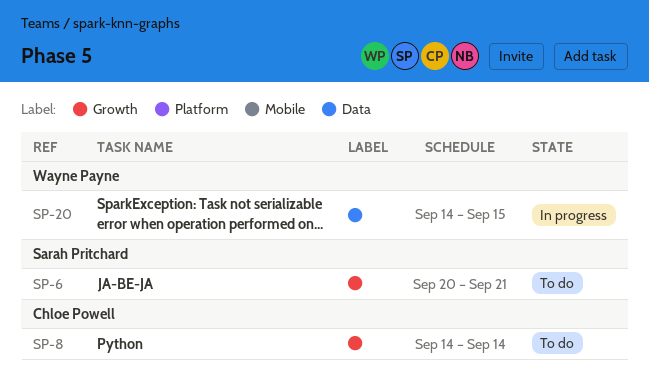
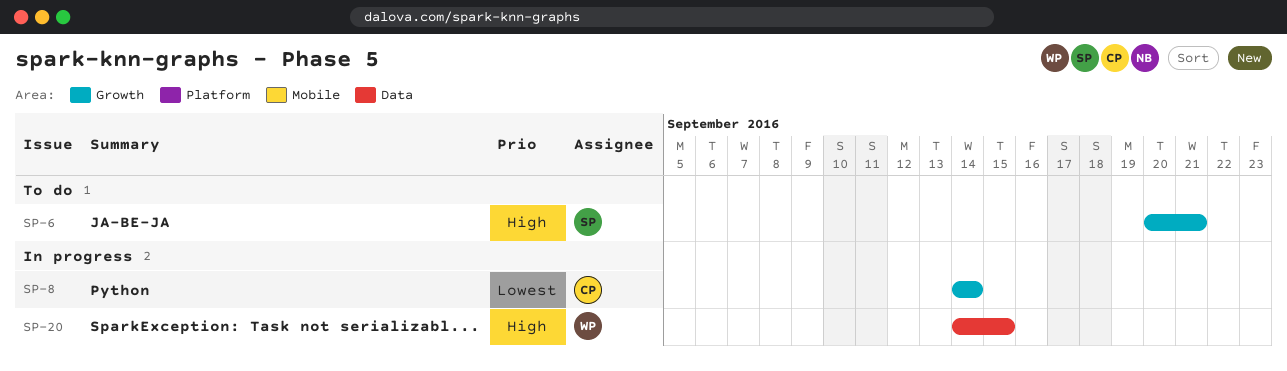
SP-8, status: To do -> In progress

